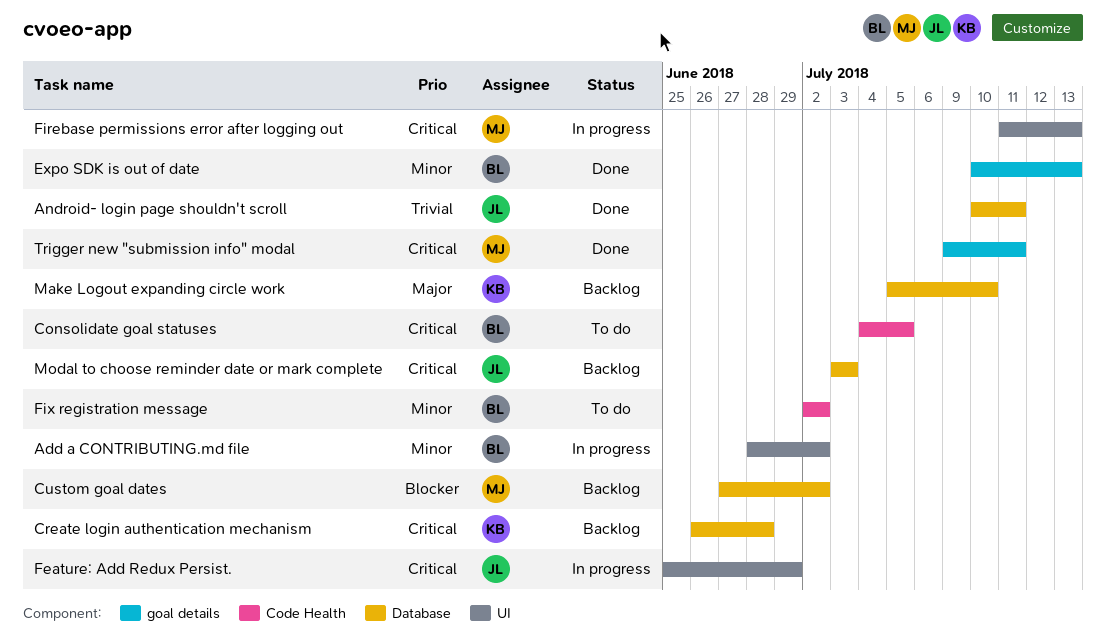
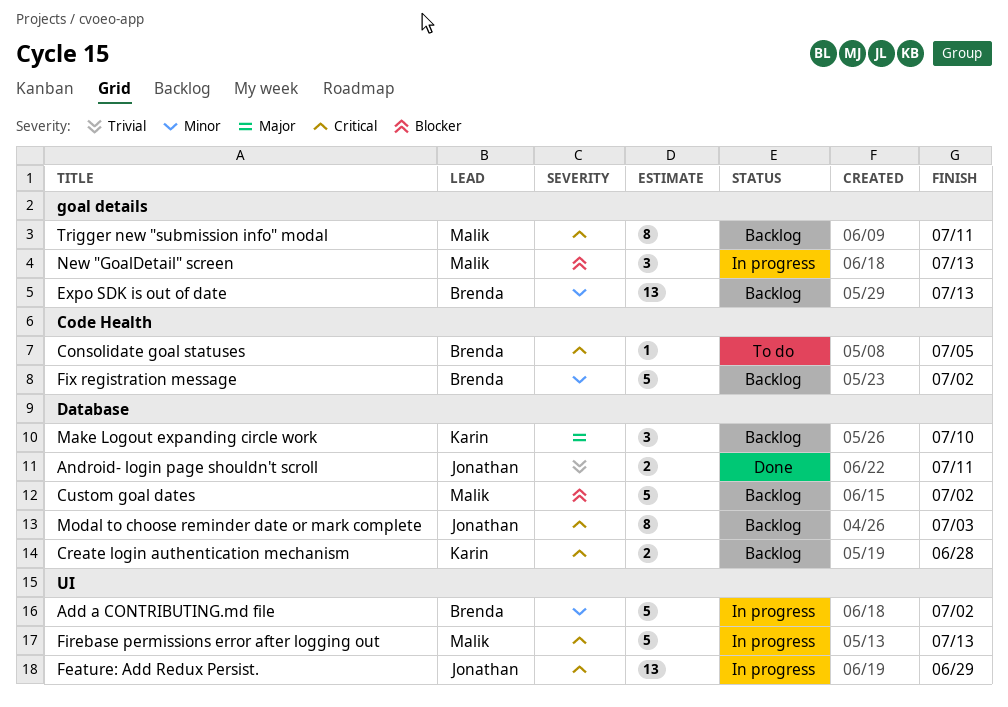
Expo SDK is out of date, status: Done -> Backlog
Fix registration message, status: To do -> Backlog
New "GoalDetail" screen: none -> present
Trigger new "submission info" modal, status: Done -> Backlog

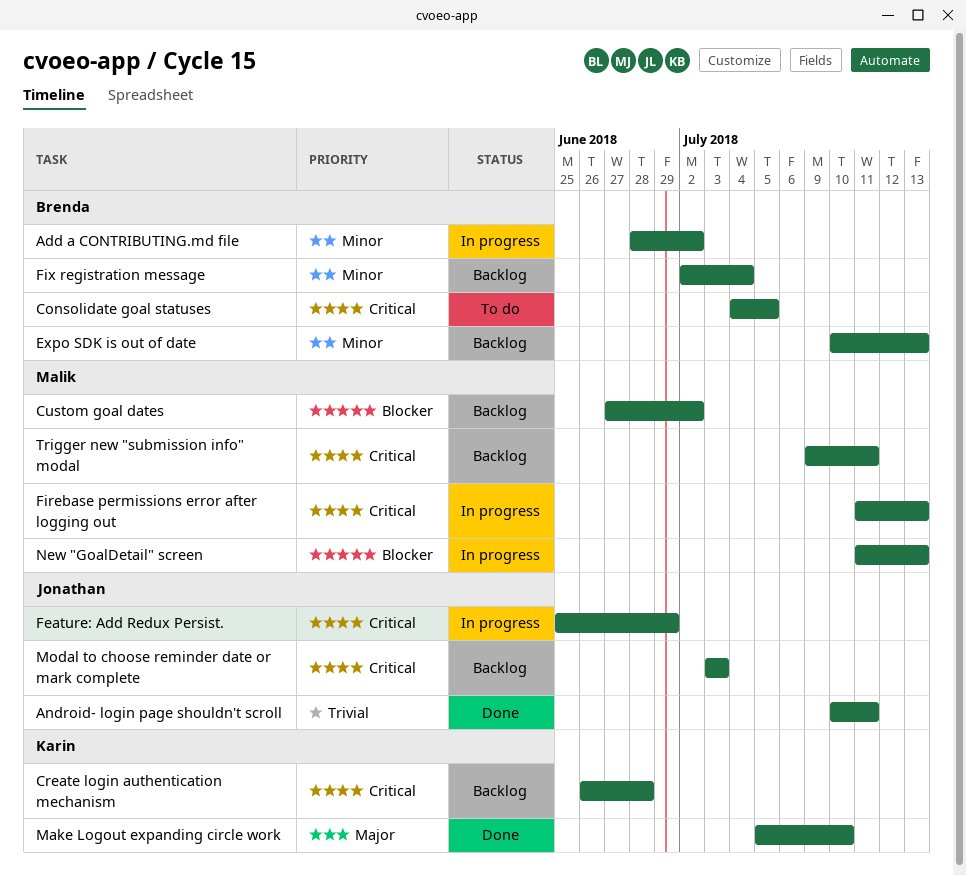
Fix registration message, due: Jul 2 -> Jul 4
Make Logout expanding circle work, status: Backlog -> Done

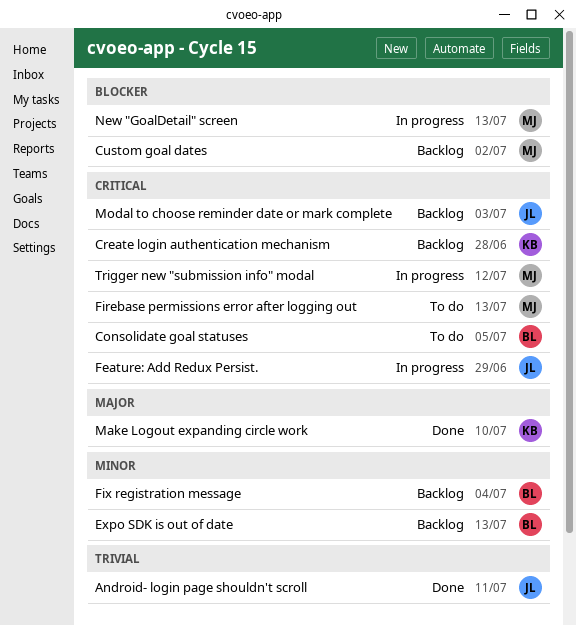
Add a CONTRIBUTING.md file: present -> none
Firebase permissions error after logging out, status: In progress -> To do
Trigger new "submission info" modal, status: Backlog -> In progress
Trigger new "submission info" modal, due: Jul 11 -> Jul 12

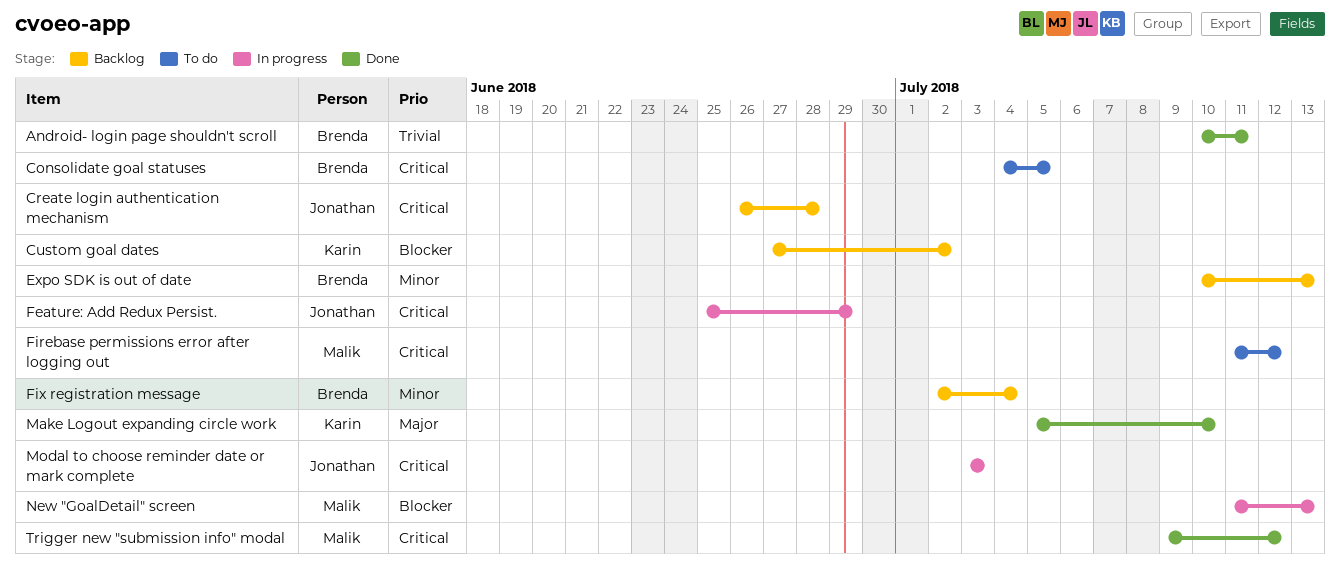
Android- login page shouldn't scroll, owner: Jonathan -> Brenda
Create login authentication mechanism, owner: Karin -> Jonathan
Custom goal dates, owner: Malik -> Karin
Firebase permissions error after logging out, due: Jul 13 -> Jul 12
Modal to choose reminder date or mark complete, status: Backlog -> In progress
Trigger new "submission info" modal, status: In progress -> Done

